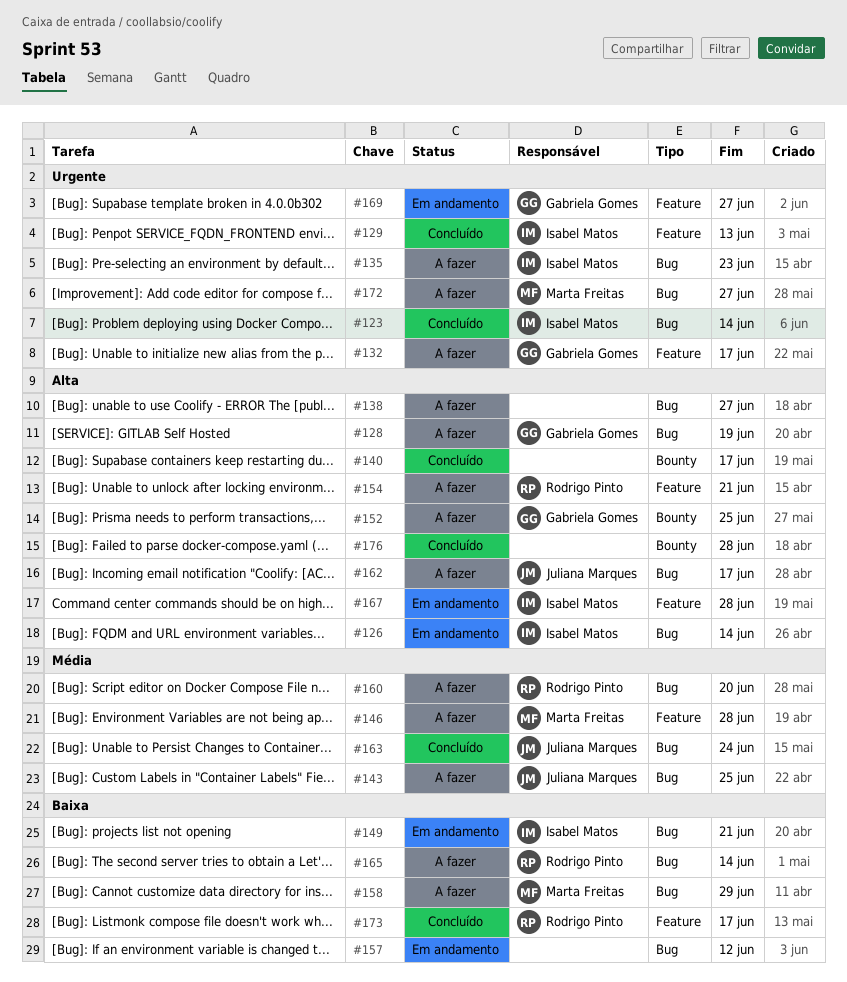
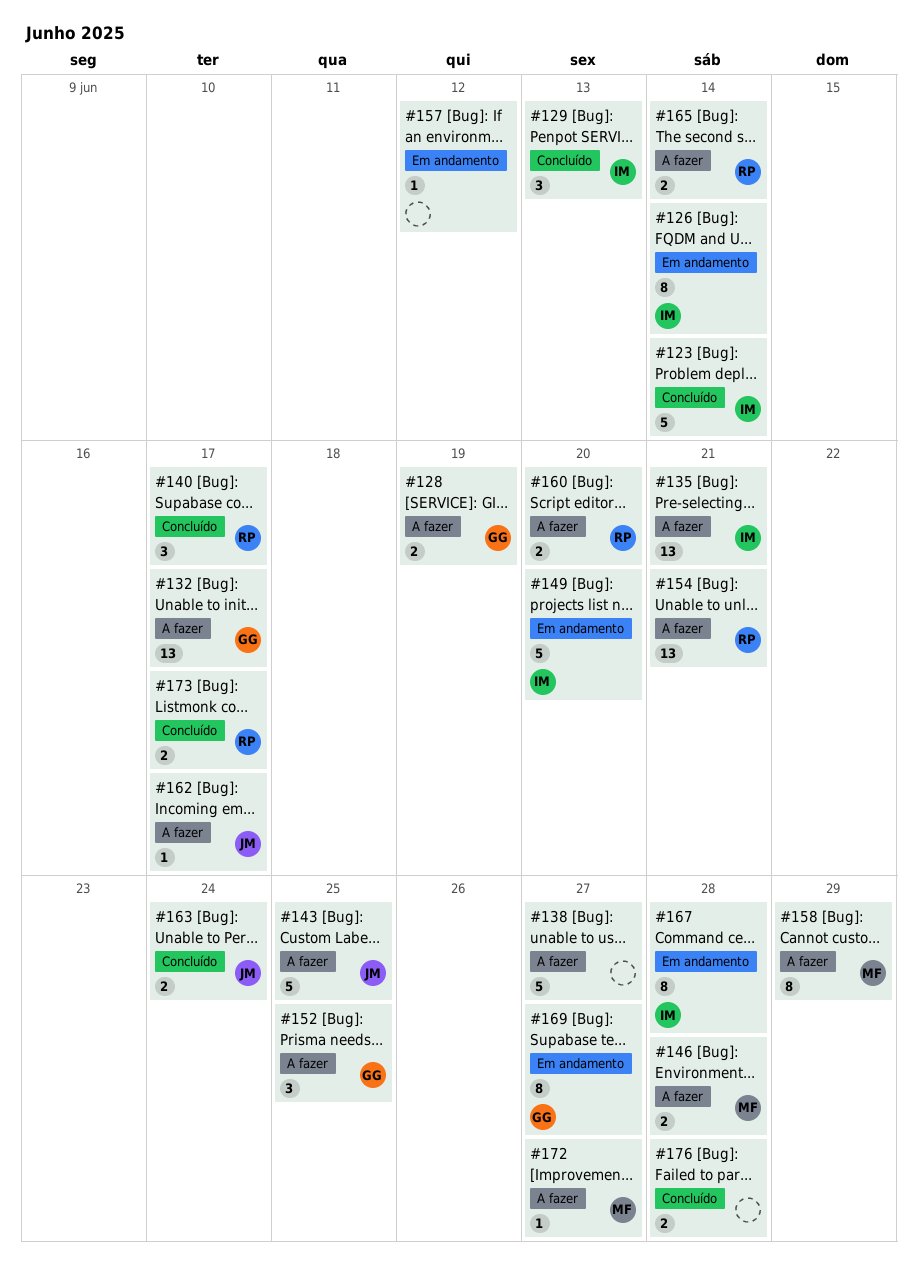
#135, due: Jun 23 -> Jun 21
#140, owner: none -> Rodrigo Pinto
#149, due: Jun 21 -> Jun 20

